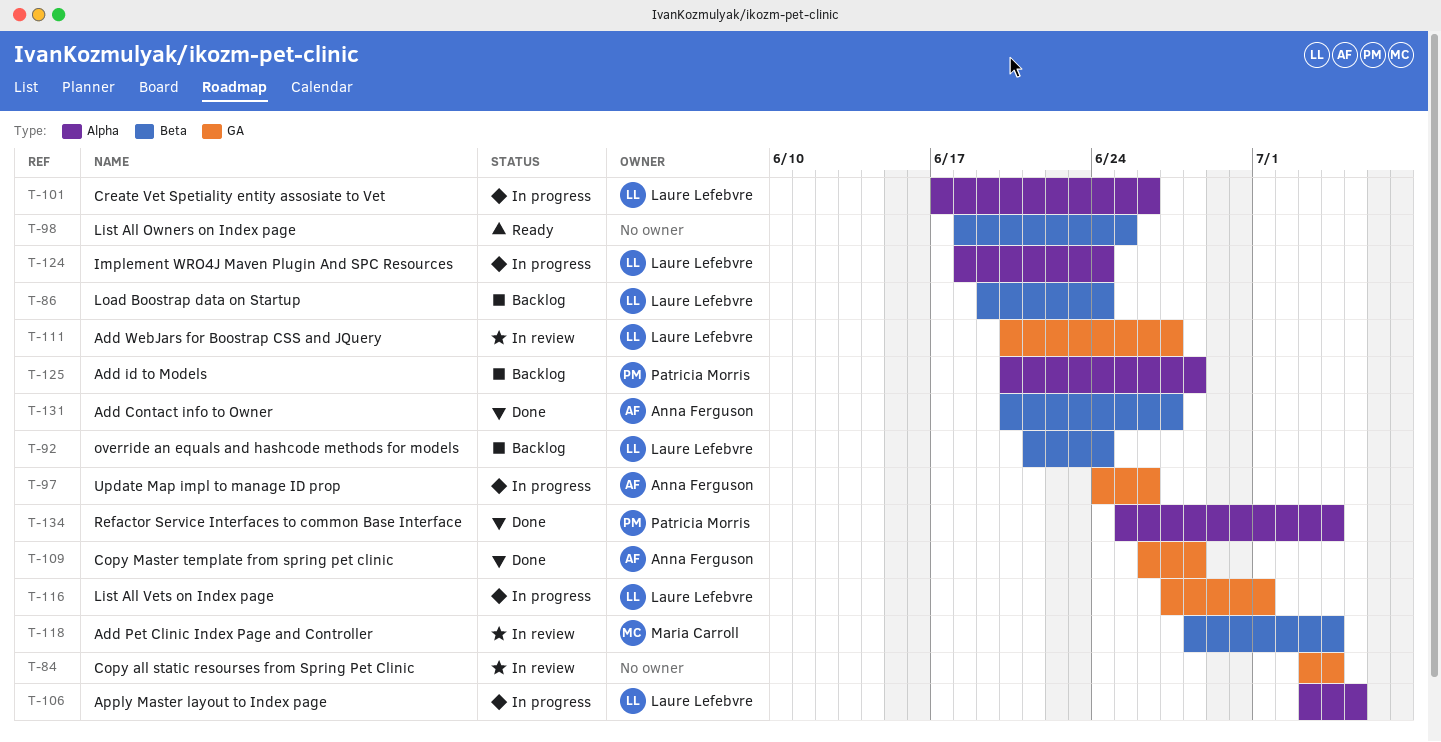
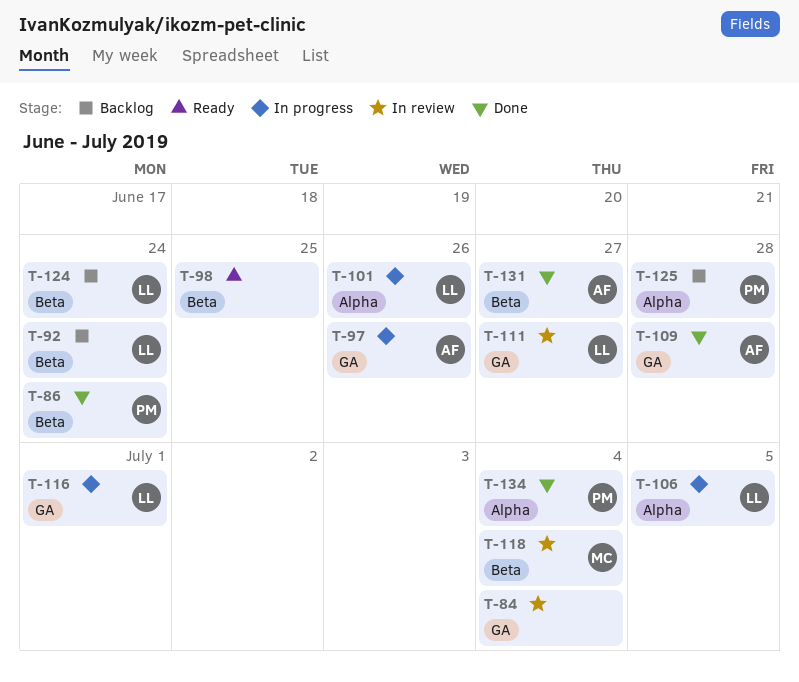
T-86, status: Backlog -> Done
T-86, owner: Laure Lefebvre -> Patricia Morris
T-124, status: In progress -> Backlog
T-124, label: Alpha -> Beta

